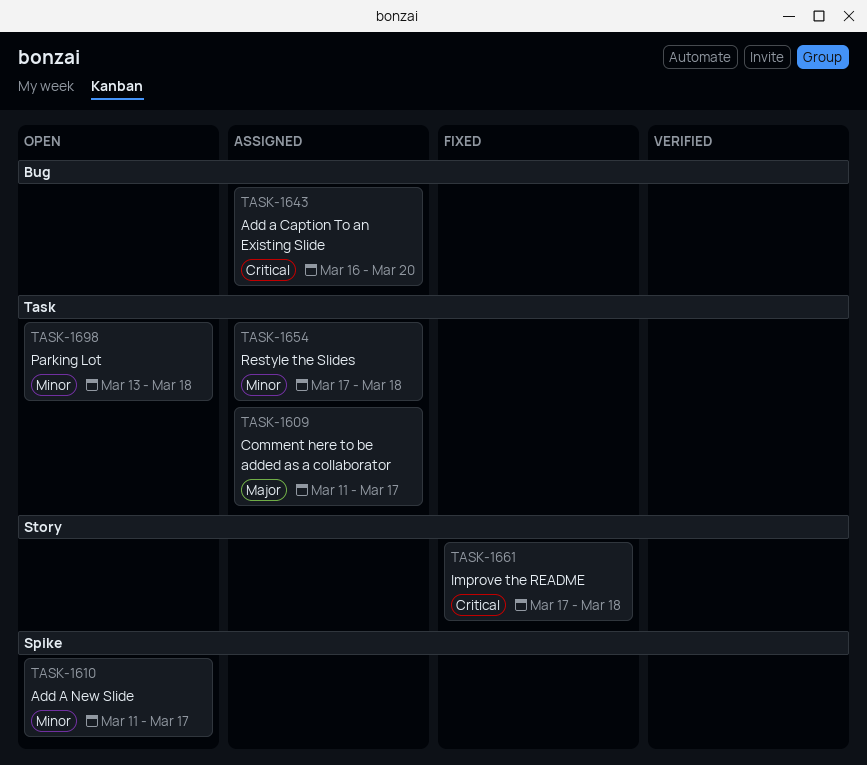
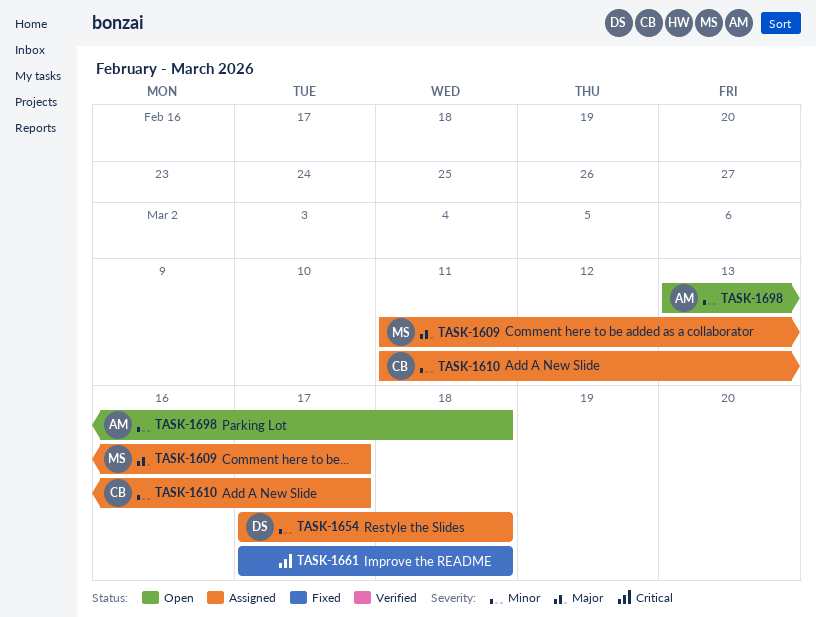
TASK-1610, status: Open -> Assigned
TASK-1643: present -> none

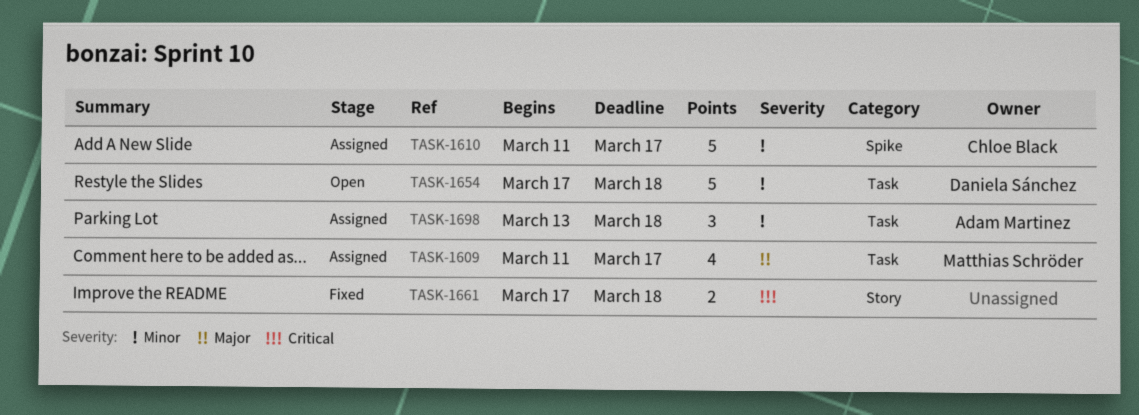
TASK-1654, status: Assigned -> Open
TASK-1698, status: Open -> Assigned

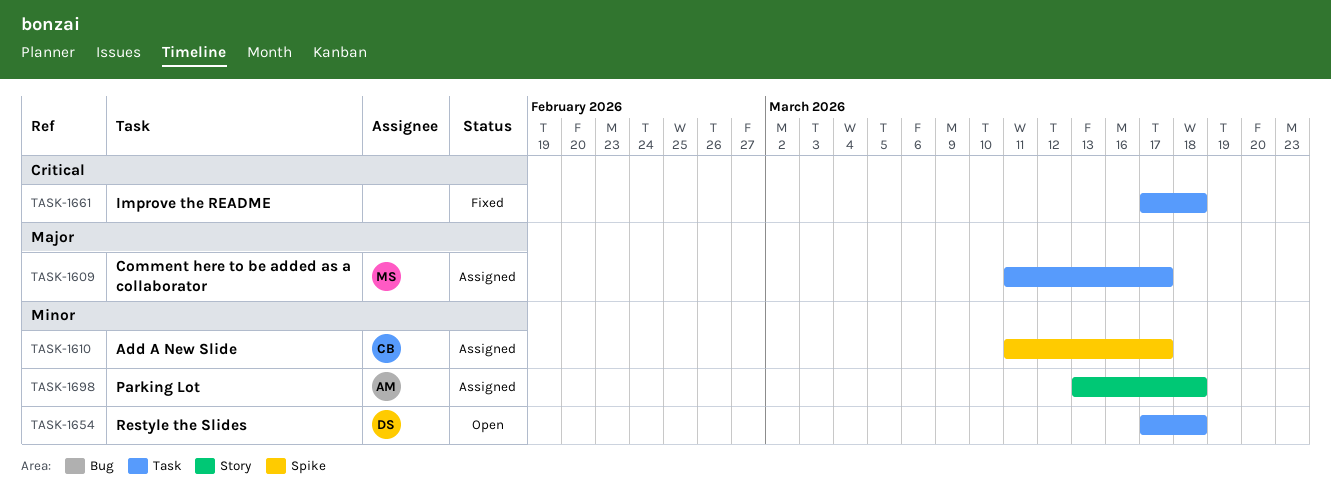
TASK-1661, label: Story -> Task
TASK-1698, label: Task -> Story

